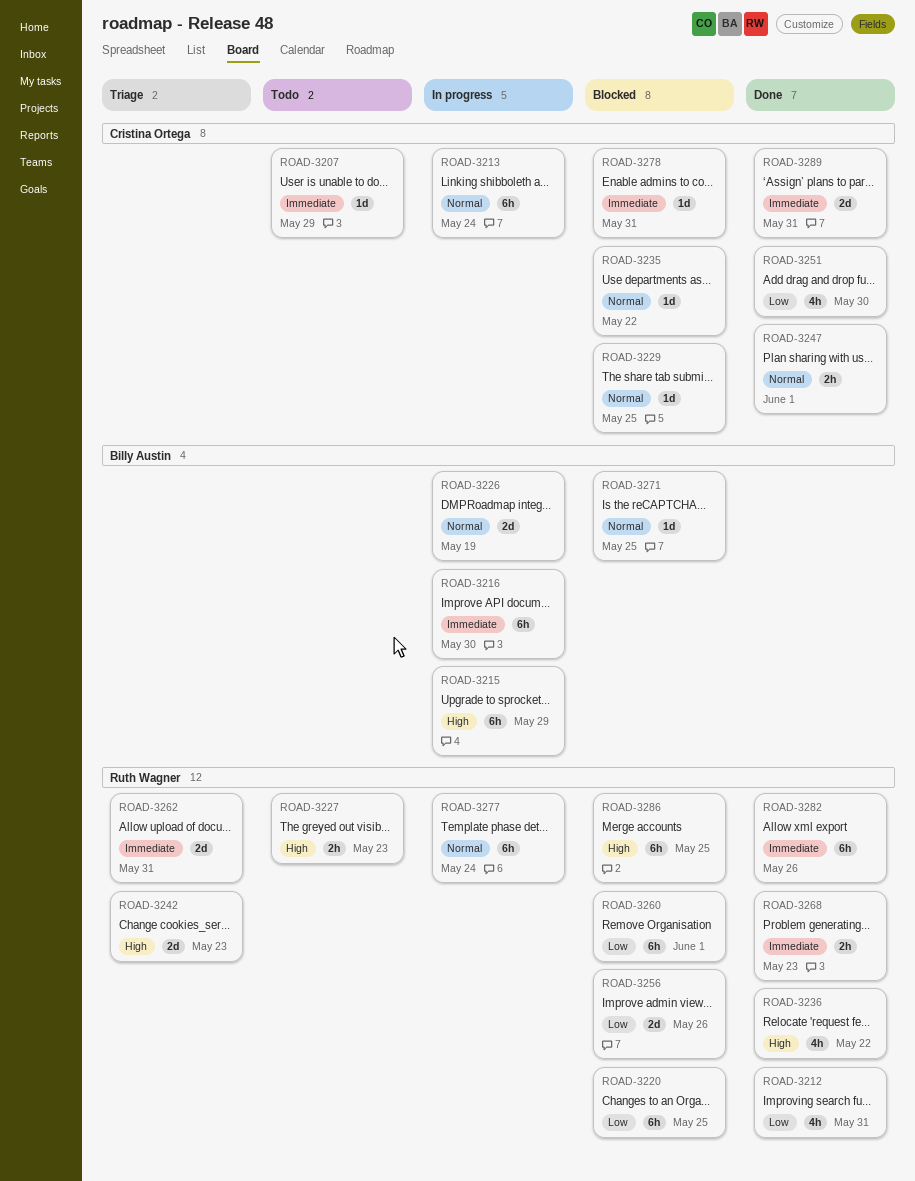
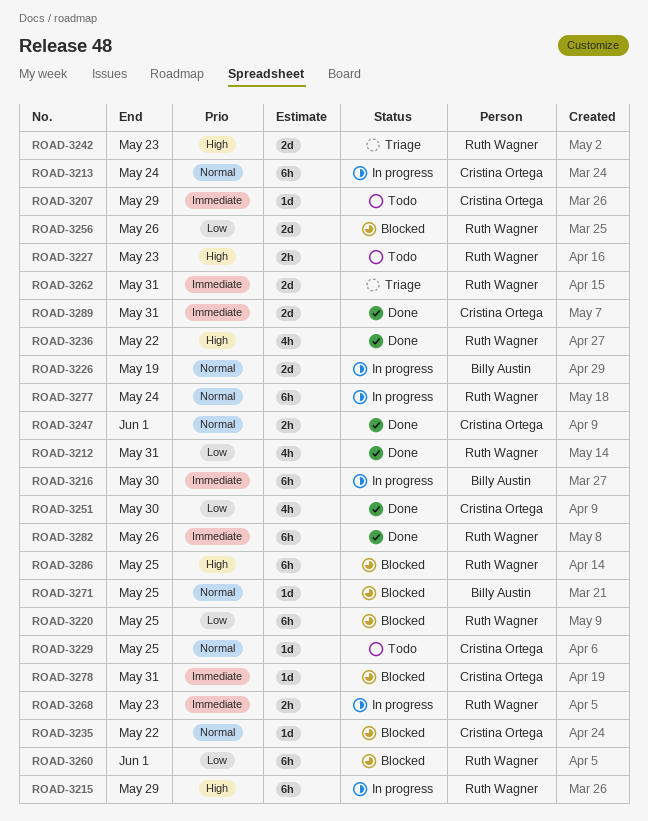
ROAD-3215, owner: Billy Austin -> Ruth Wagner
ROAD-3229, status: Blocked -> Todo
ROAD-3268, status: Done -> In progress

